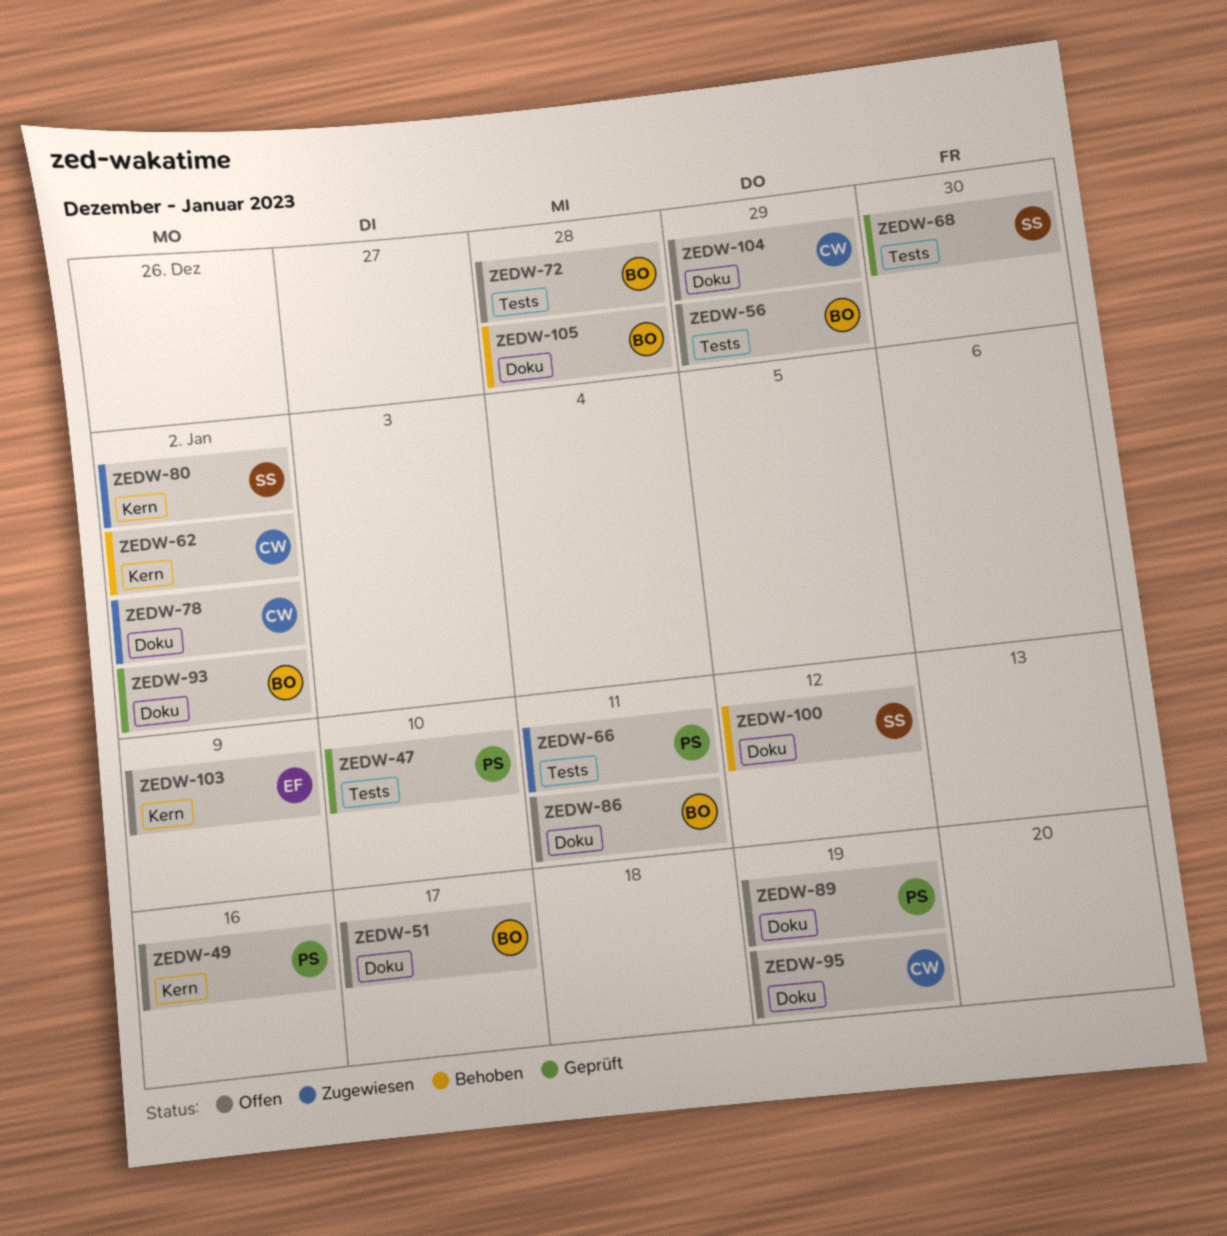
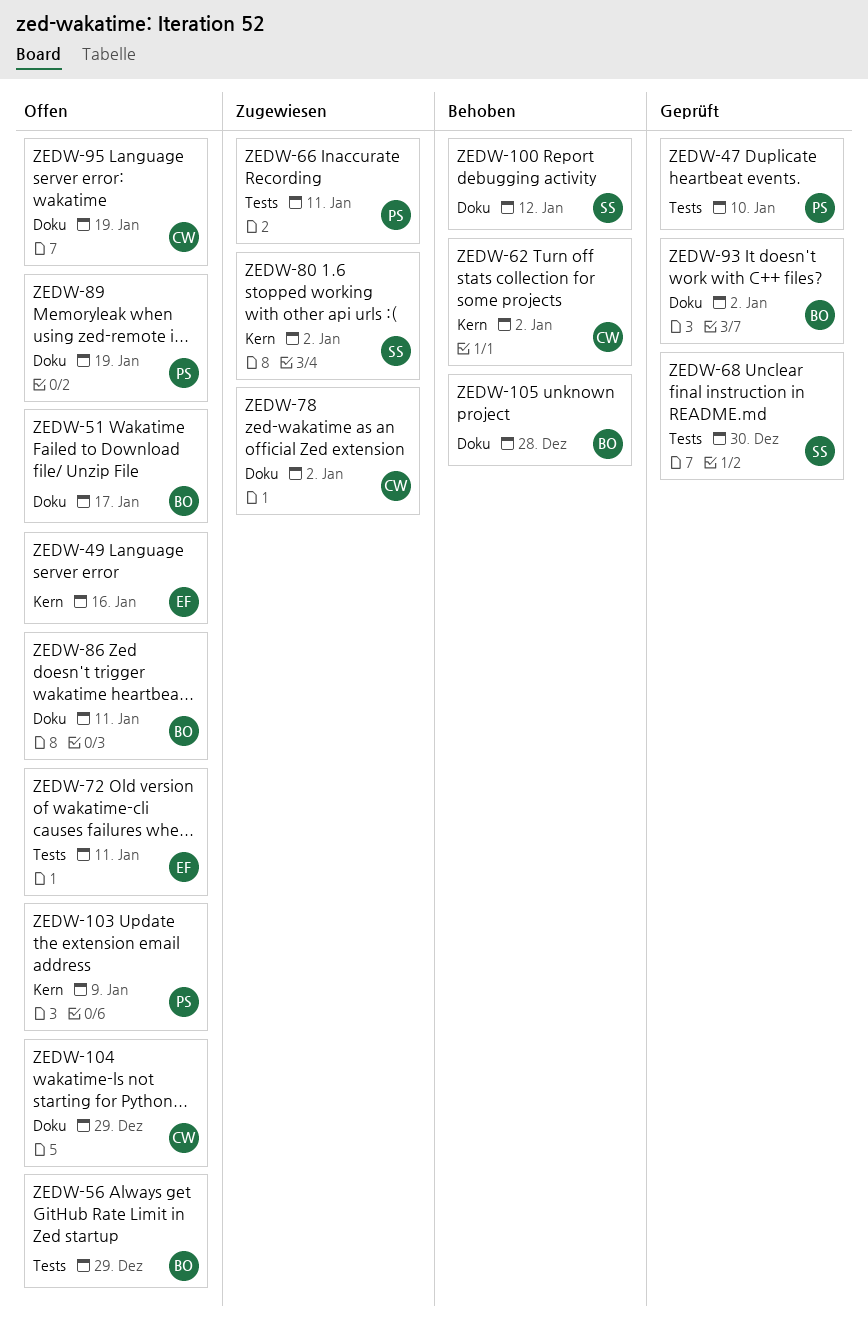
ZEDW-49, owner: PS -> EF
ZEDW-72, owner: BO -> EF
ZEDW-72, due: Dec 28 -> Jan 11
ZEDW-103, owner: EF -> PS

